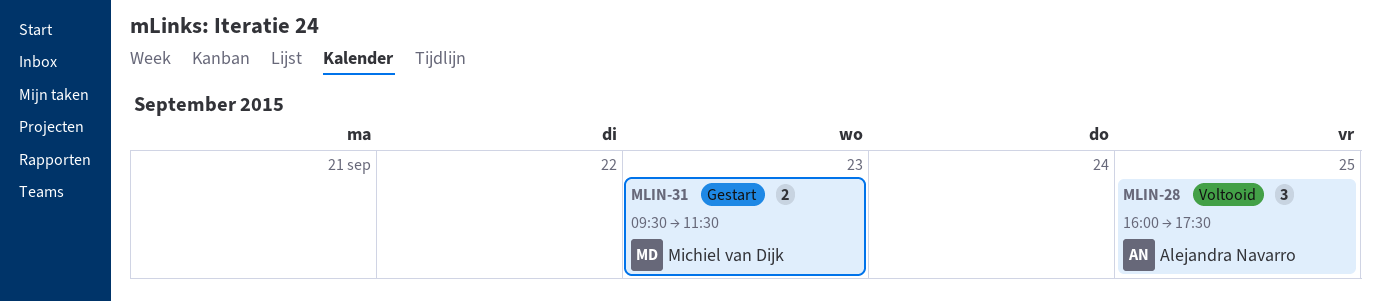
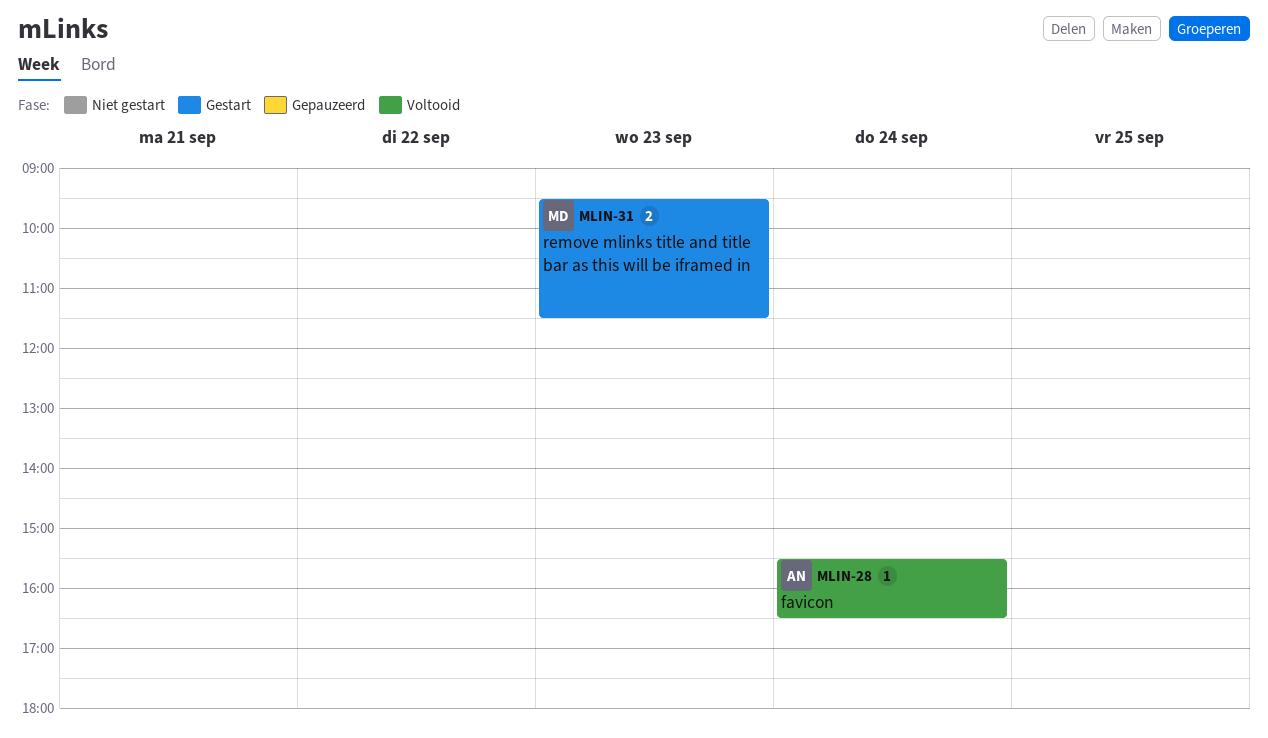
MLIN-28, estimate: 3 -> 1
MLIN-28, day: Sep 25 -> Sep 24
MLIN-28, begins: 16:00 -> 15:30
MLIN-28, ends: 17:30 -> 16:30

